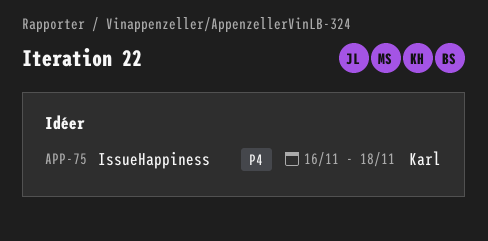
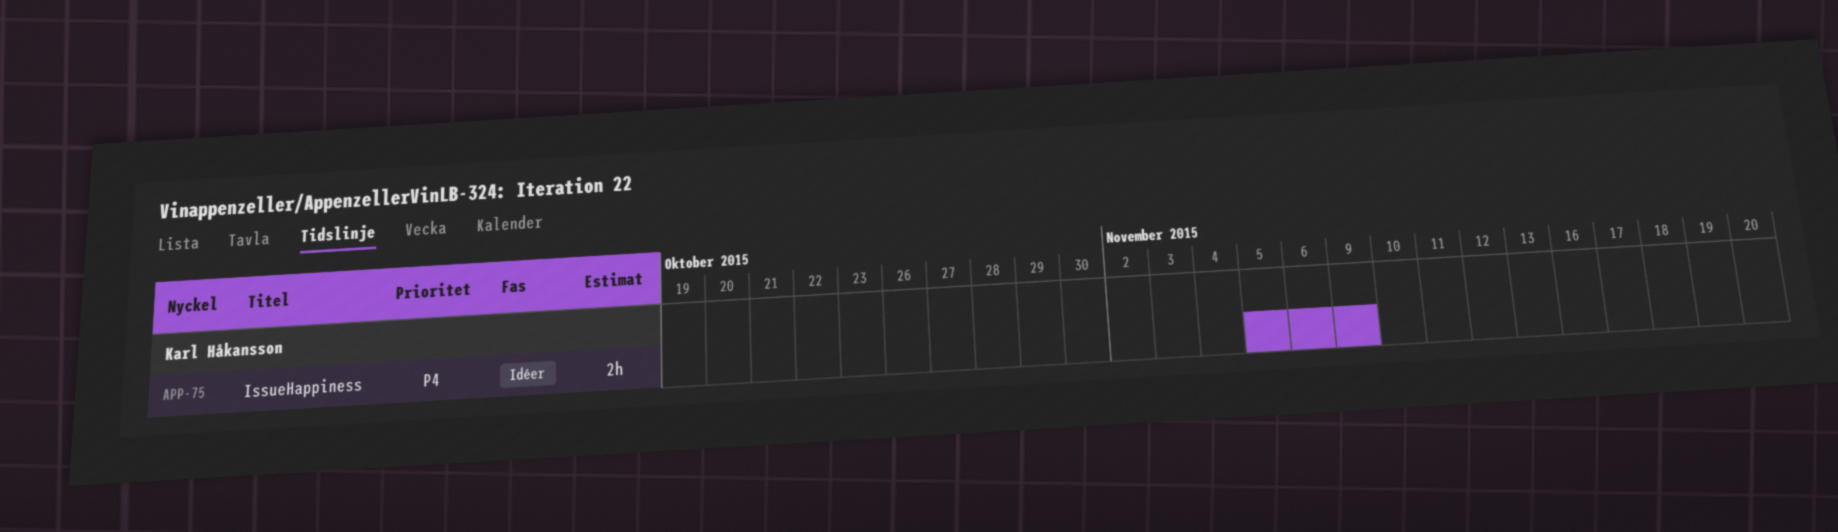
APP-75, start: Nov 16 -> Nov 5
APP-75, due: Nov 18 -> Nov 9

